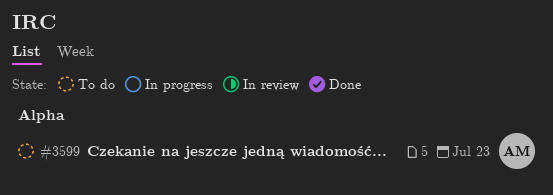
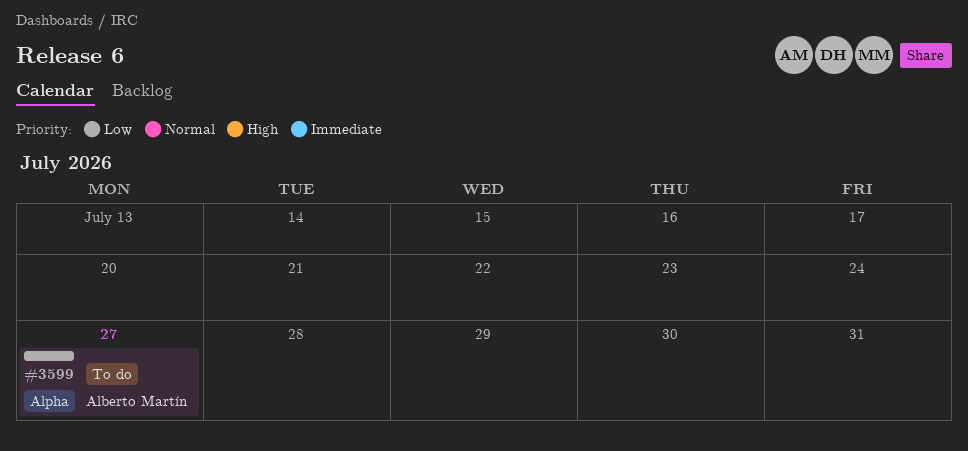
#3599, due: Jul 23 -> Jul 27

